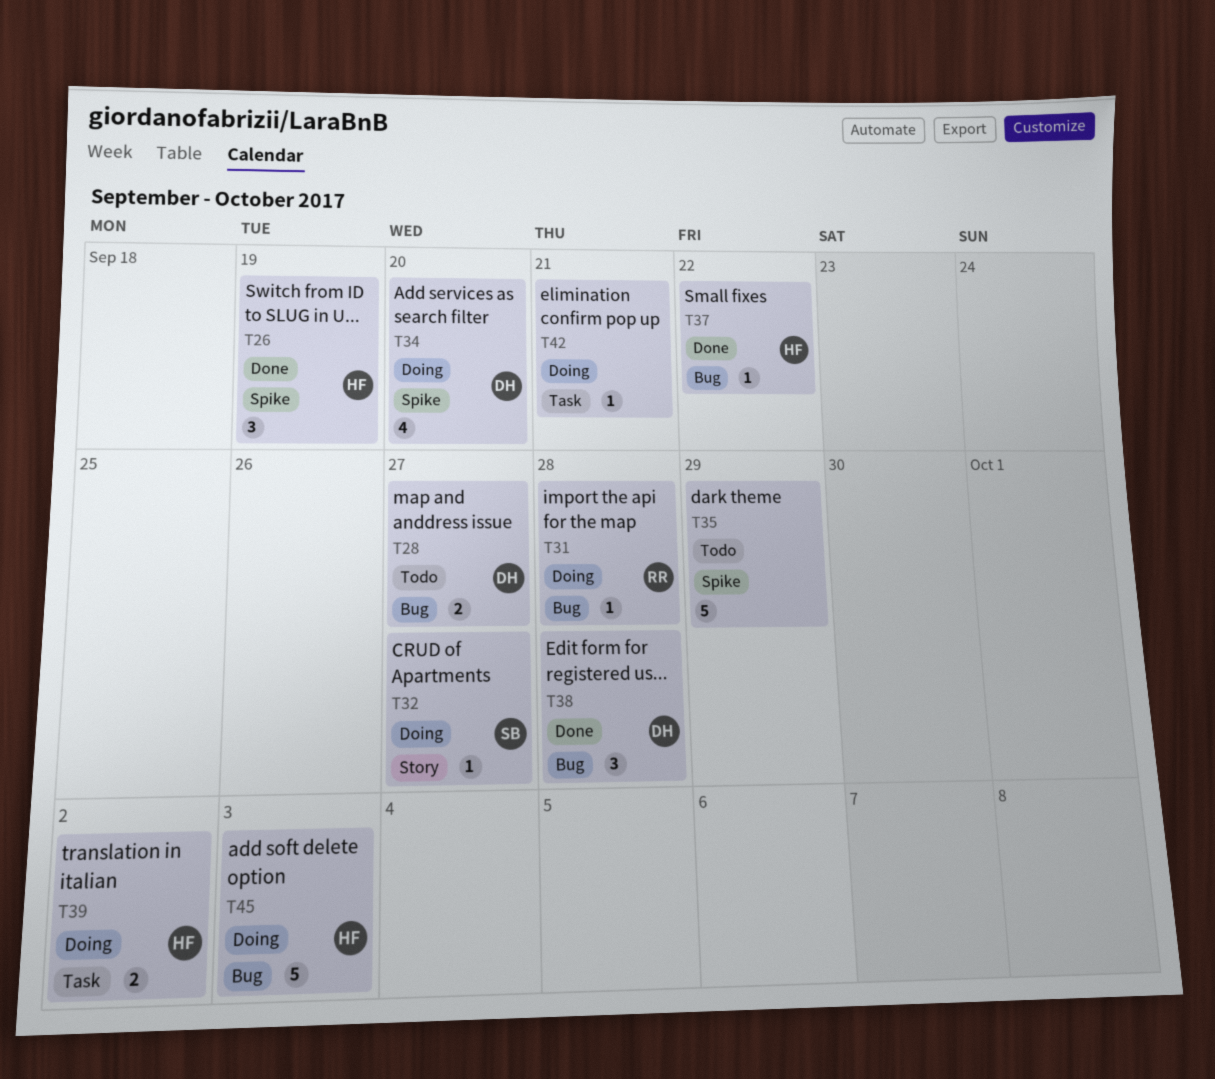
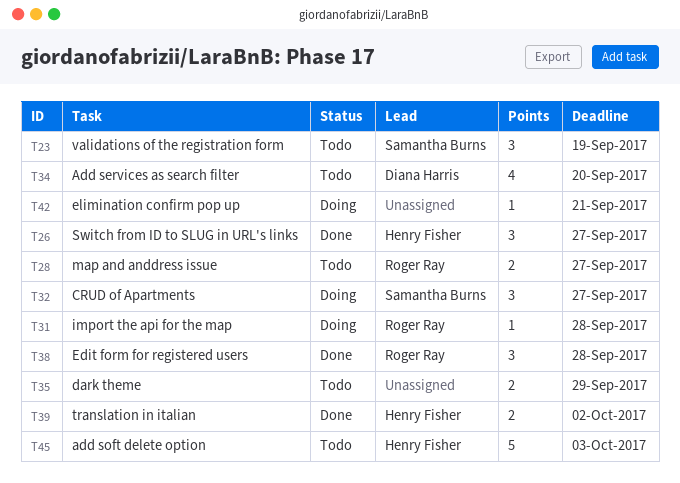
T23: none -> present
T26, due: Sep 19 -> Sep 27
T28, owner: Diana Harris -> Roger Ray
T32, estimate: 1 -> 3
T34, status: Doing -> Todo
T35, estimate: 5 -> 2
T37: present -> none
T38, owner: Diana Harris -> Roger Ray
T39, status: Doing -> Done
T45, status: Doing -> Todo

